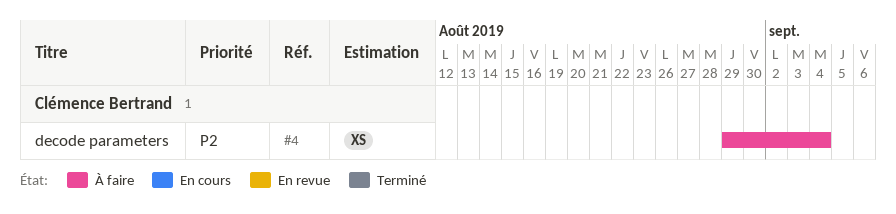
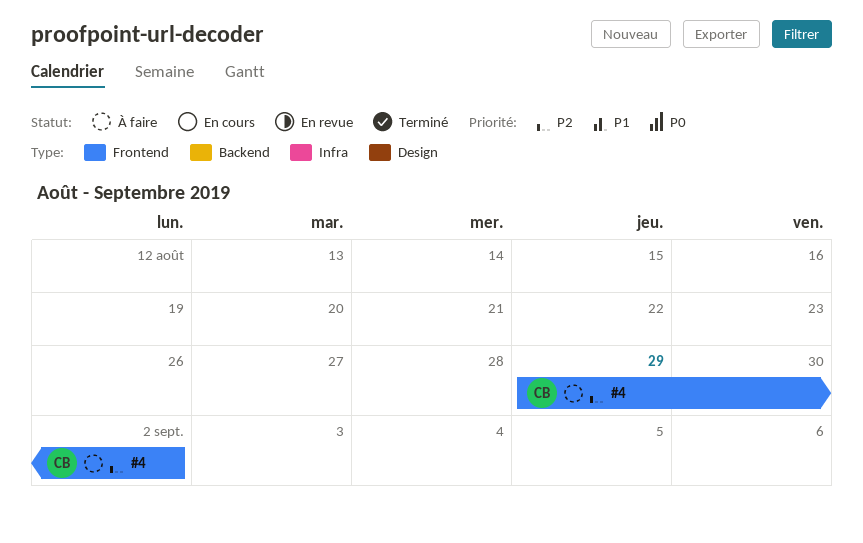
#4, due: Sep 4 -> Sep 2

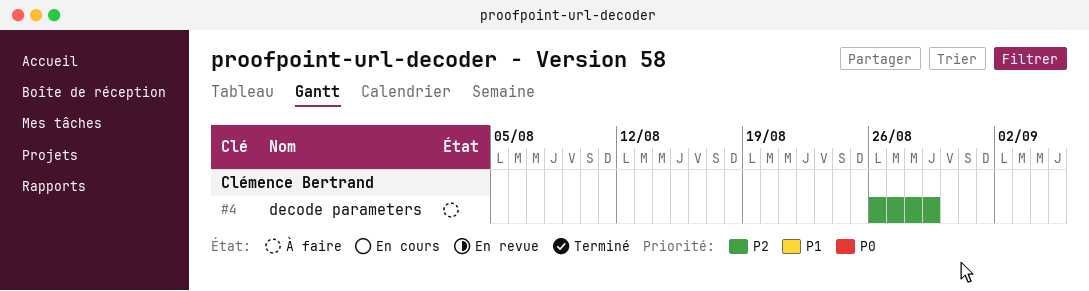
#4, start: Aug 29 -> Aug 26
#4, due: Sep 2 -> Aug 29

